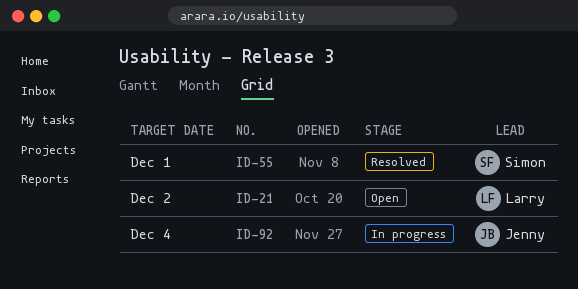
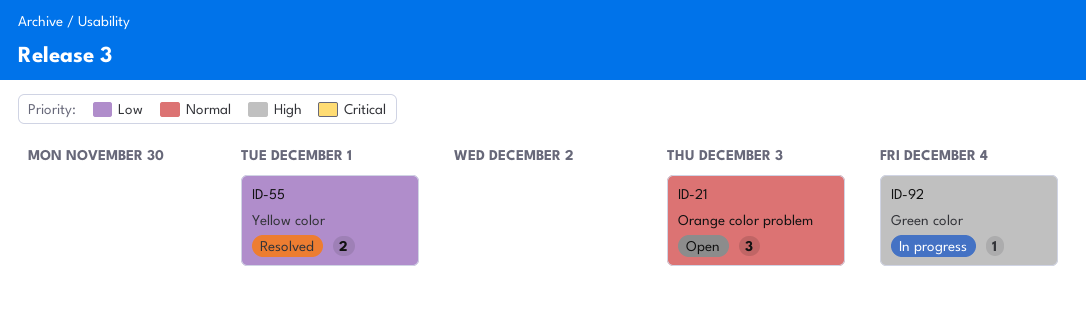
ID-21, due: Dec 2 -> Dec 3

